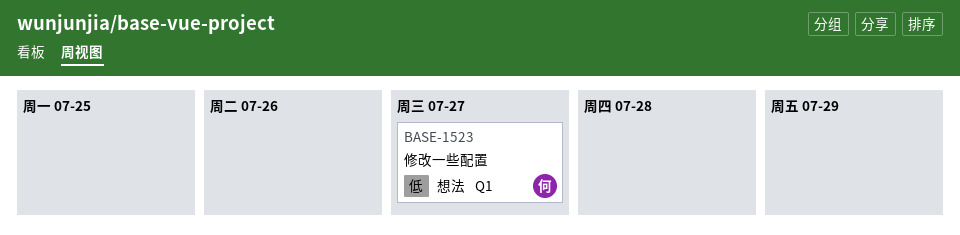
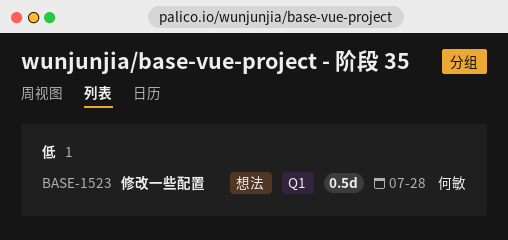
BASE-1523, due: Jul 27 -> Jul 28

